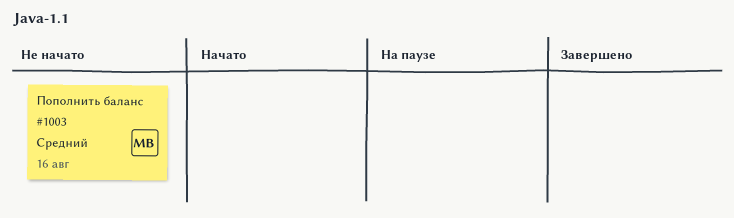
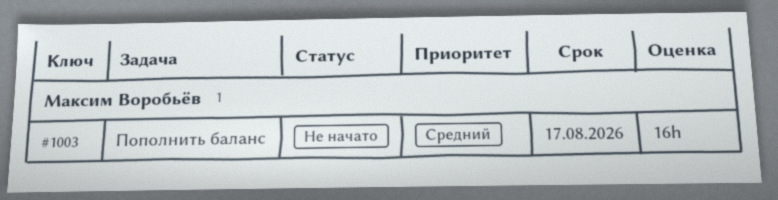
#1003, due: Aug 16 -> Aug 17

